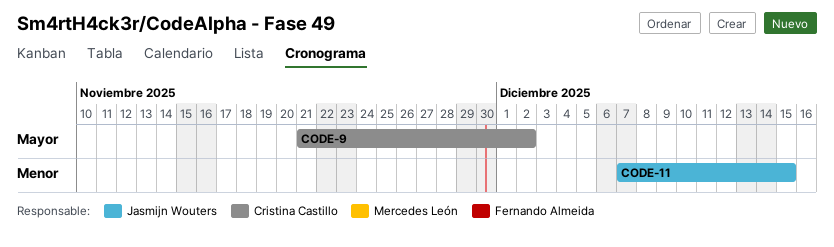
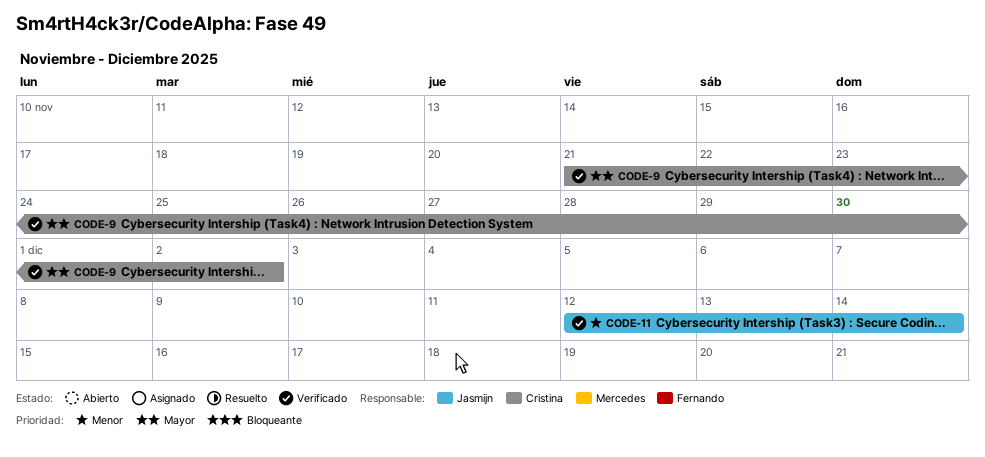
CODE-11, start: Dec 7 -> Dec 12
CODE-11, due: Dec 15 -> Dec 14

